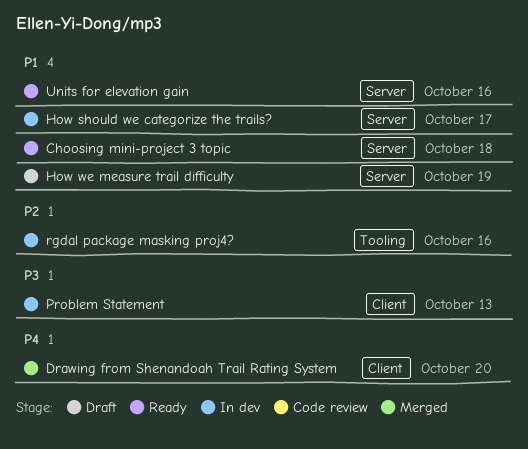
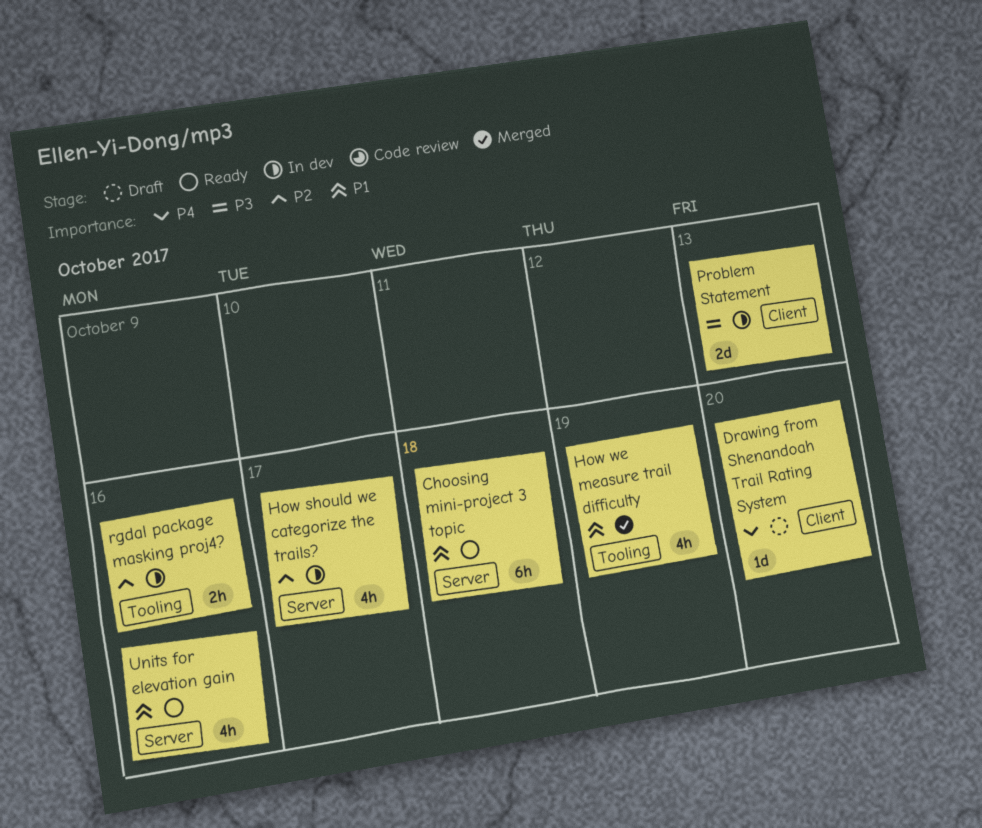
Drawing from Shenandoah Trail Rating System, status: Merged -> Draft
How should we categorize the trails?, priority: P1 -> P2
How we measure trail difficulty, status: Draft -> Merged
How we measure trail difficulty, label: Server -> Tooling

